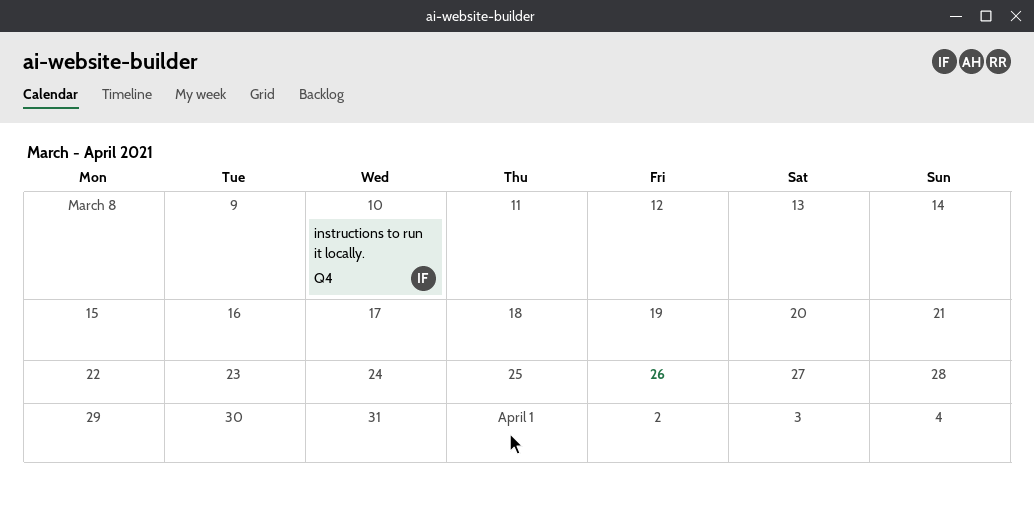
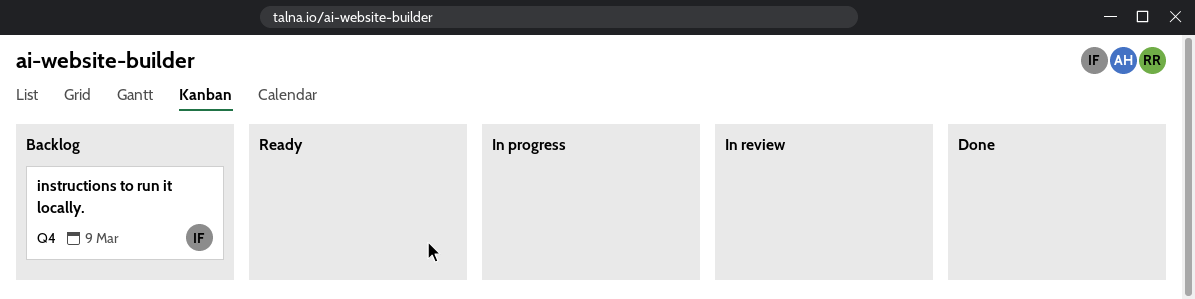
instructions to run it locally., due: Mar 10 -> Mar 9

